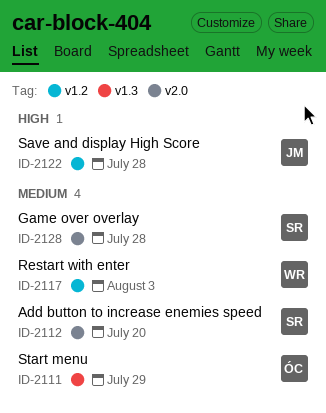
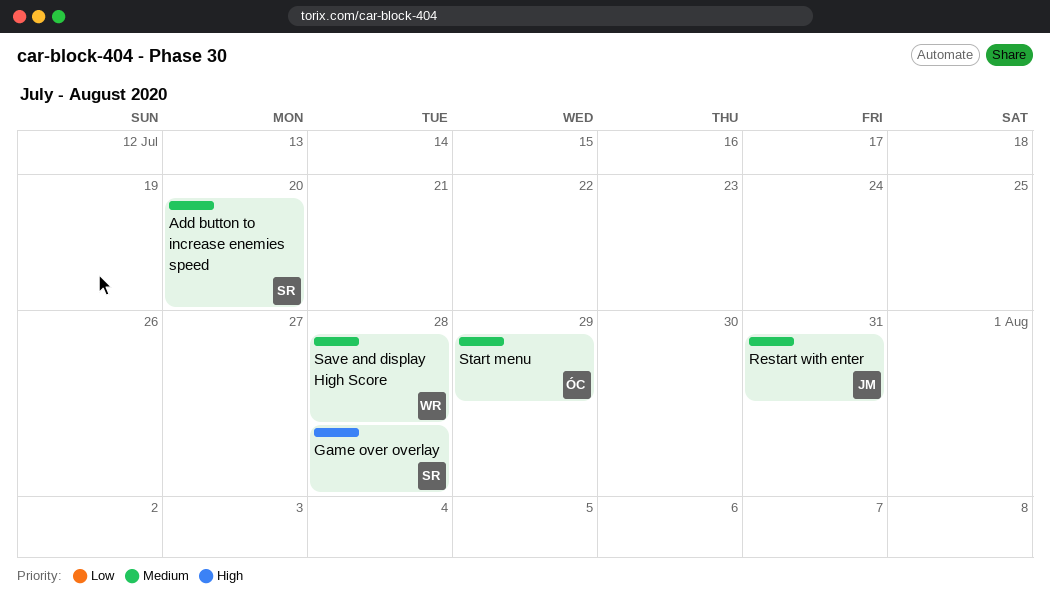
Game over overlay, priority: Medium -> High
Restart with enter, owner: WR -> JM
Restart with enter, due: Aug 3 -> Jul 31
Save and display High Score, owner: JM -> WR
Save and display High Score, priority: High -> Medium

